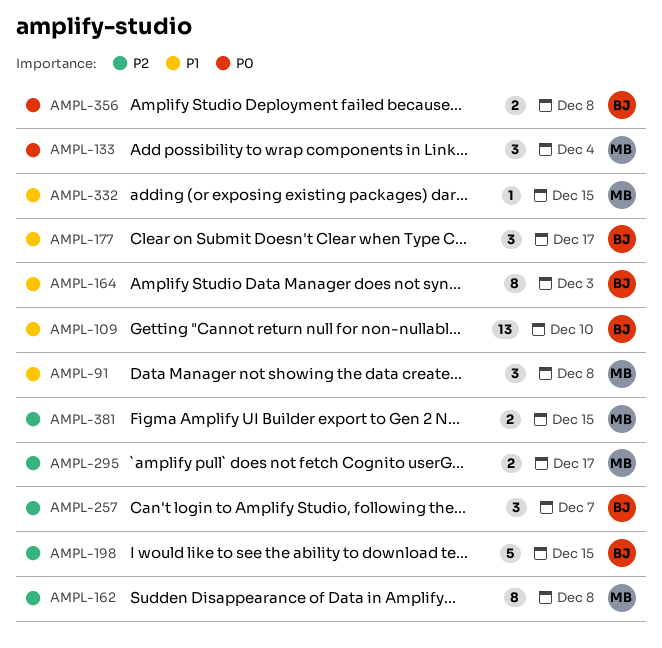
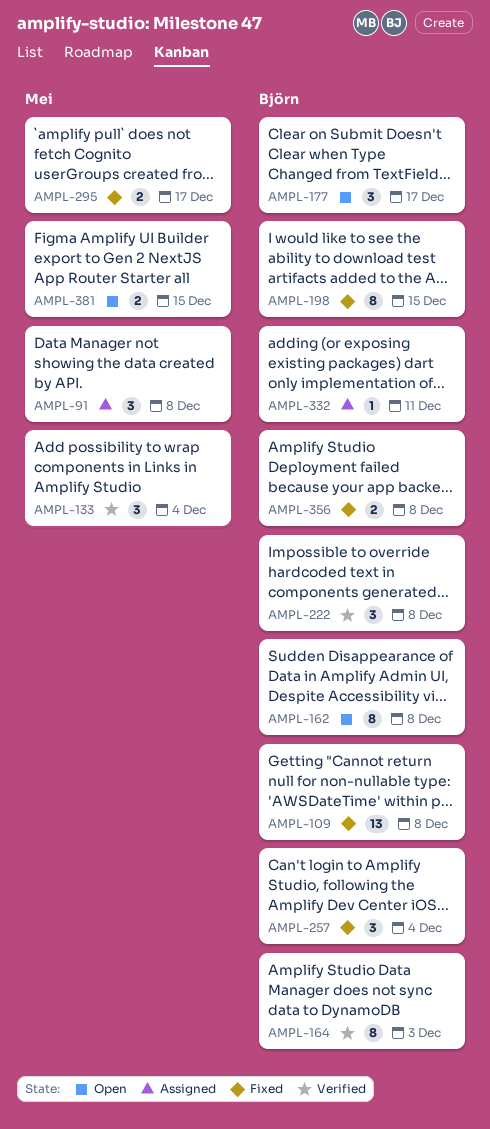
AMPL-109, due: Dec 10 -> Dec 8
AMPL-162, owner: Mei -> Björn
AMPL-198, estimate: 5 -> 8
AMPL-222: none -> present
AMPL-257, due: Dec 7 -> Dec 4
AMPL-332, owner: Mei -> Björn
AMPL-332, due: Dec 15 -> Dec 11

